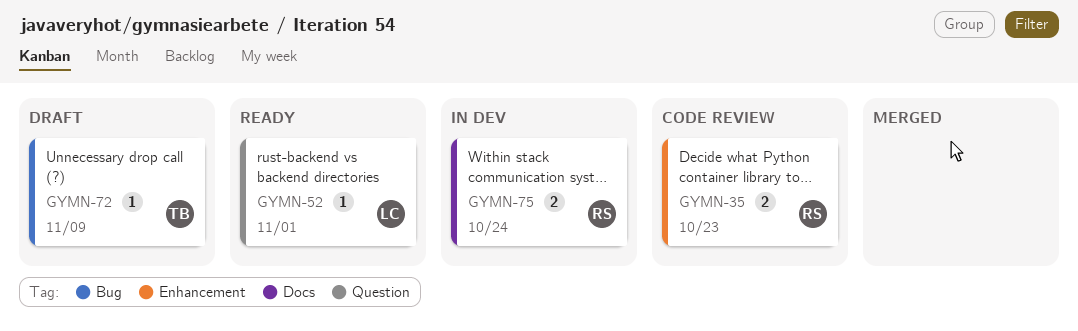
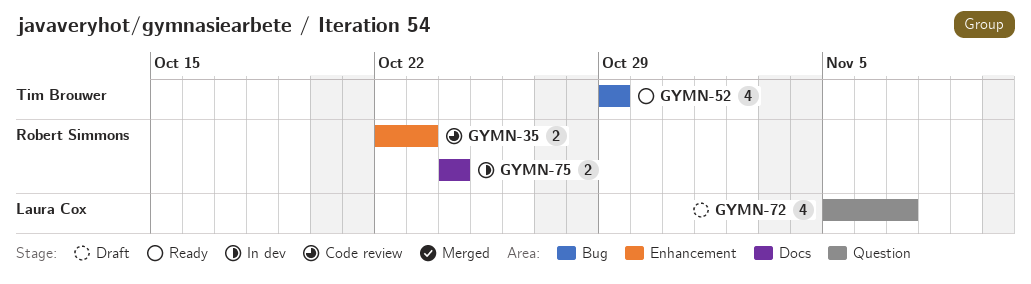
GYMN-52, owner: Laura Cox -> Tim Brouwer
GYMN-52, label: Question -> Bug
GYMN-52, estimate: 1 -> 4
GYMN-52, due: Nov 1 -> Oct 29
GYMN-72, owner: Tim Brouwer -> Laura Cox
GYMN-72, label: Bug -> Question
GYMN-72, estimate: 1 -> 4
GYMN-72, due: Nov 9 -> Nov 7

